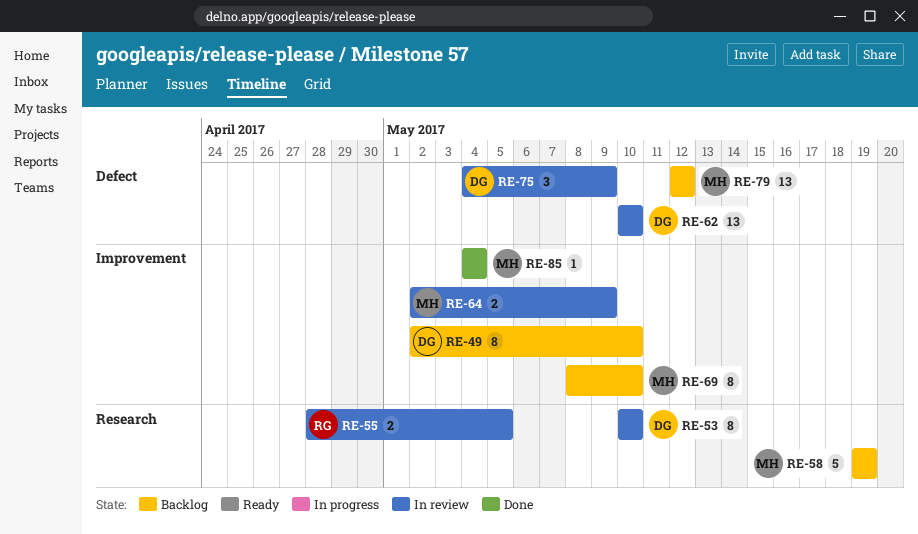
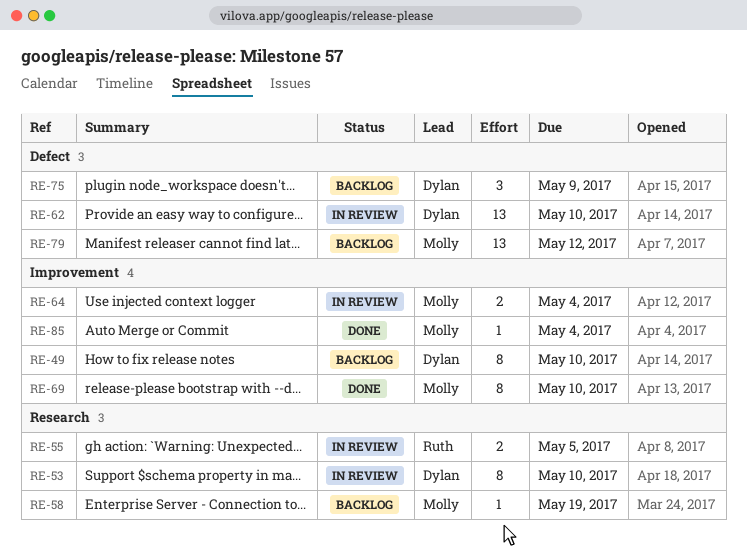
RE-58, estimate: 5 -> 1
RE-64, due: May 9 -> May 4
RE-69, status: Backlog -> Done
RE-75, status: In review -> Backlog

